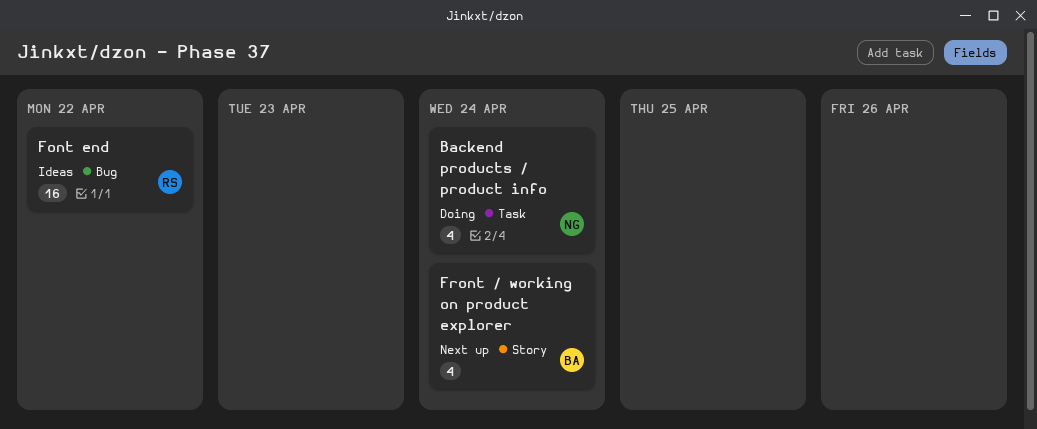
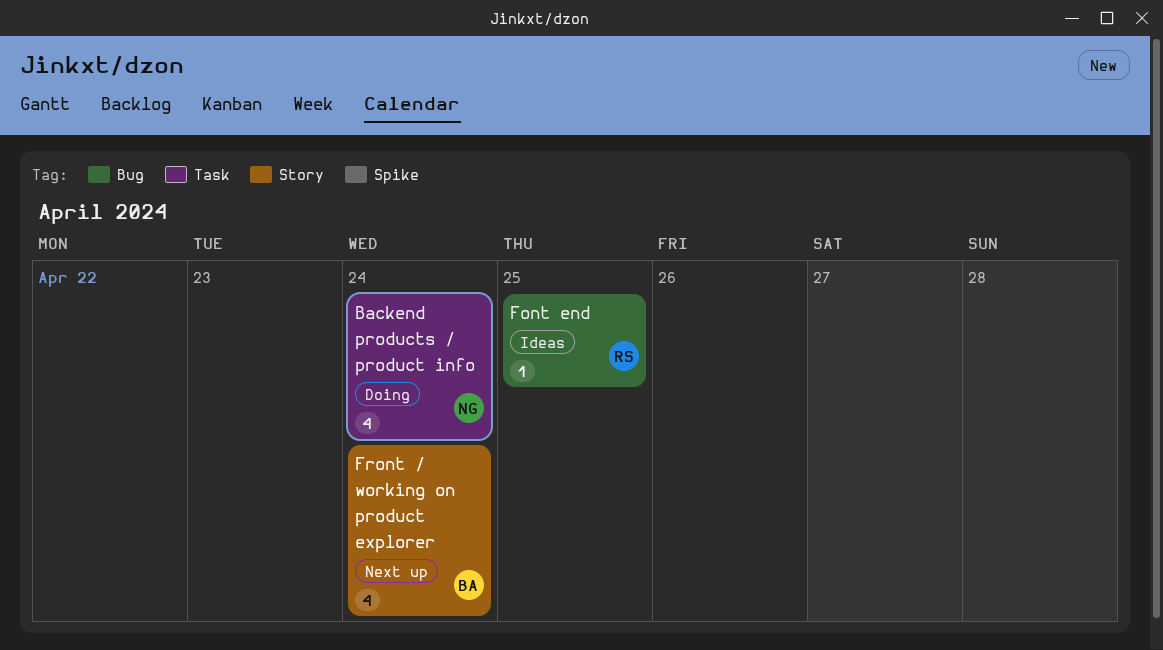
Font end, estimate: 16 -> 1
Font end, due: Apr 22 -> Apr 25

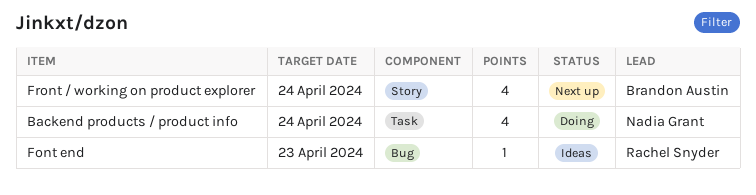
Font end, due: Apr 25 -> Apr 23

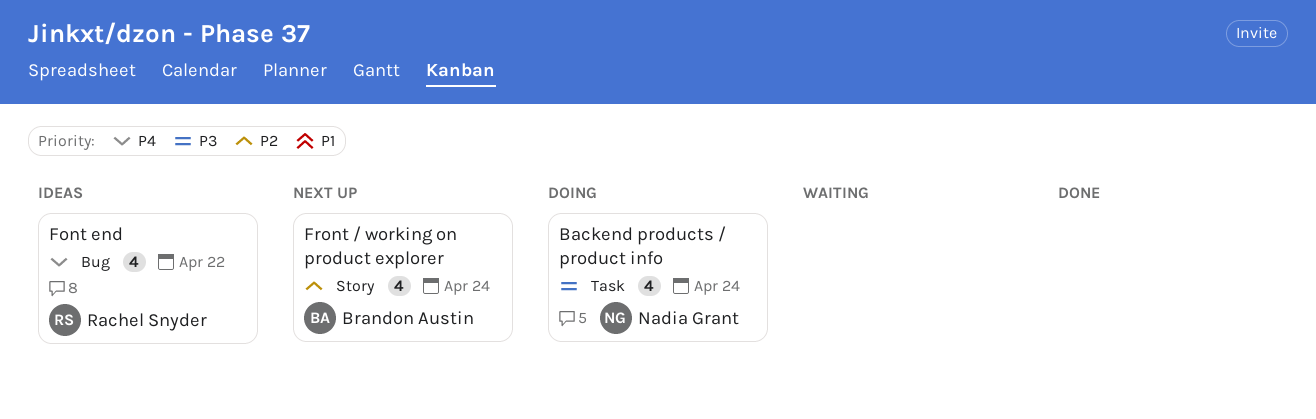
Font end, estimate: 1 -> 4
Font end, due: Apr 23 -> Apr 22

